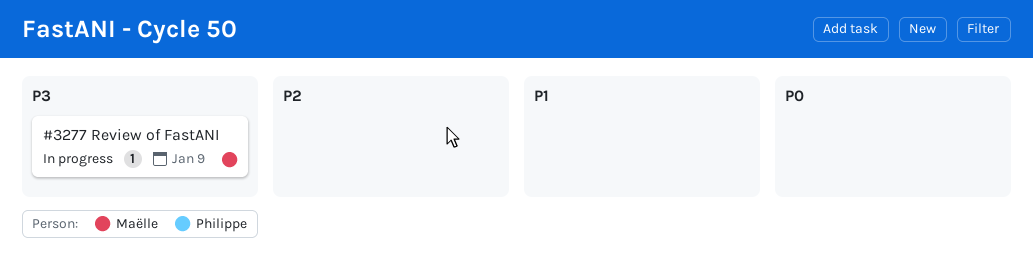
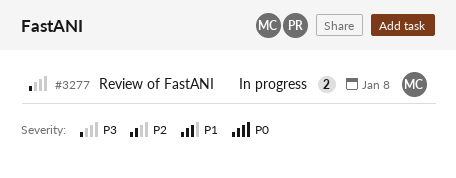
#3277, estimate: 1 -> 2
#3277, due: Jan 9 -> Jan 8

